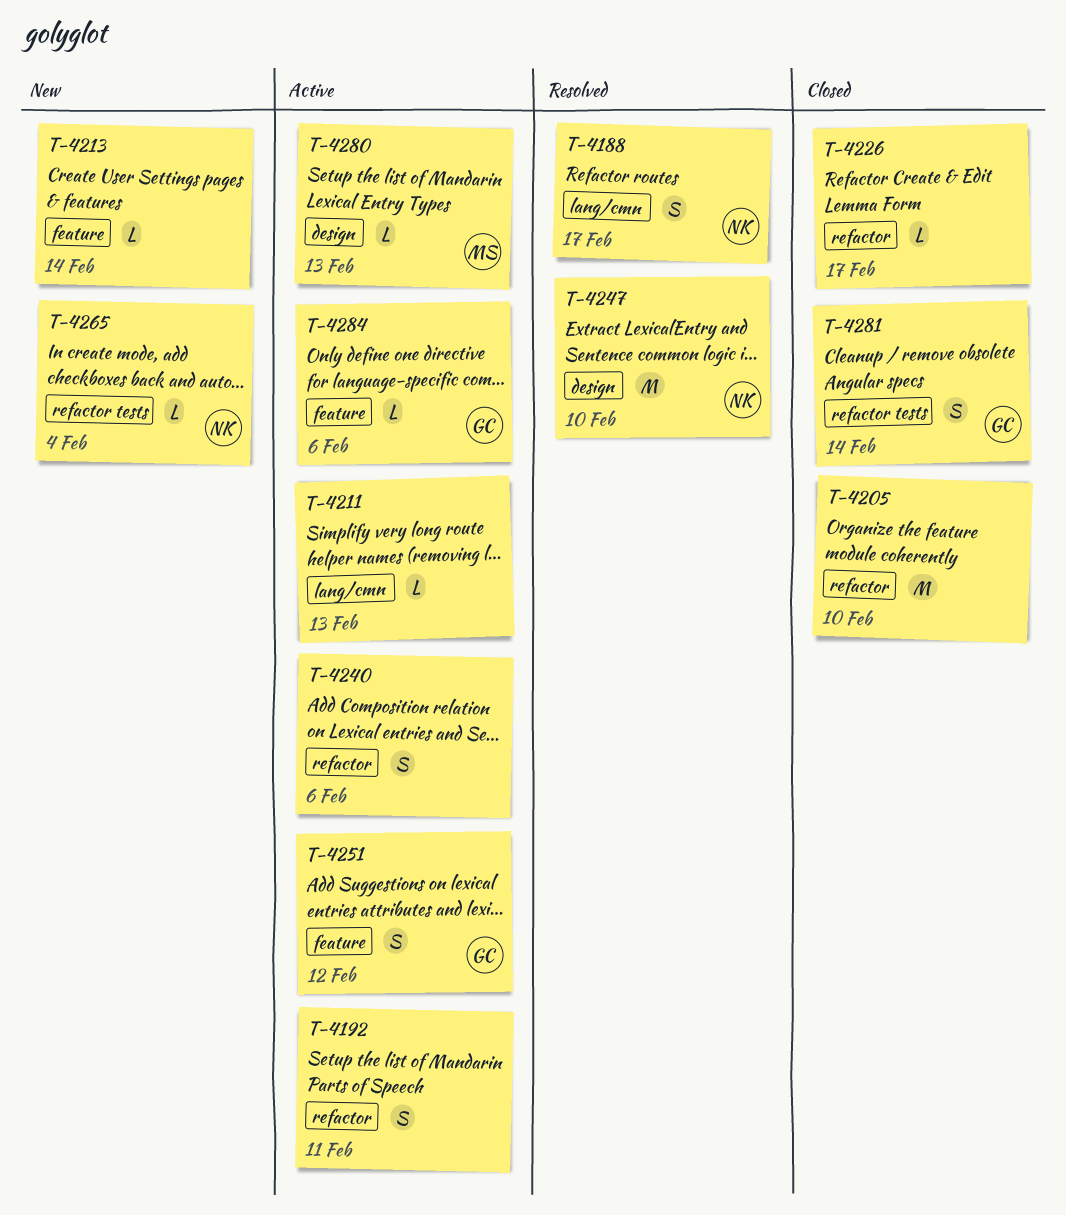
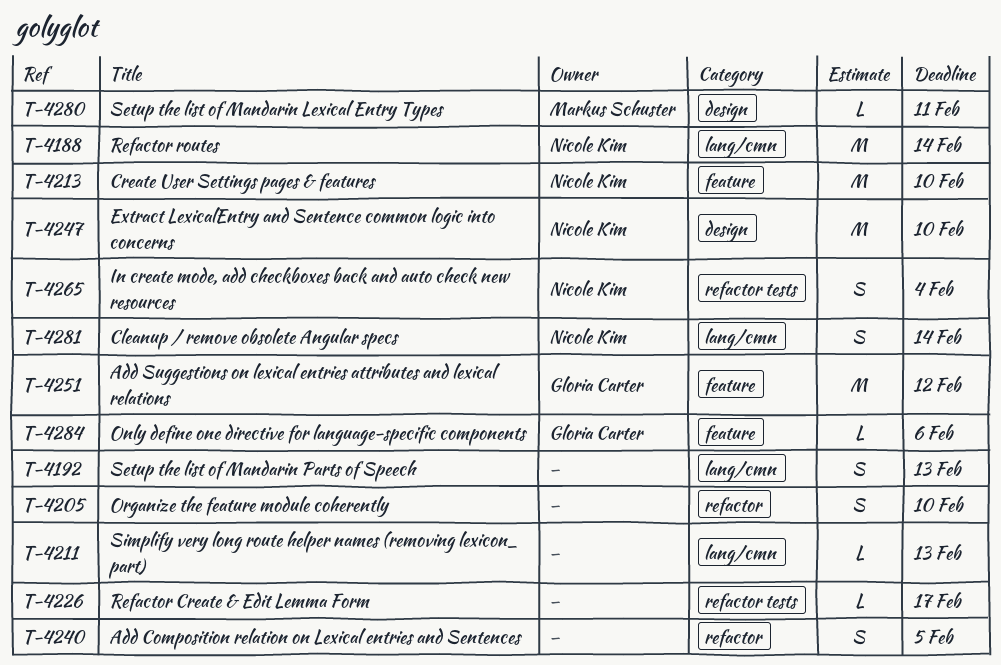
T-4188, estimate: S -> M
T-4188, due: Feb 17 -> Feb 14
T-4192, label: refactor -> lang/cmn
T-4192, due: Feb 11 -> Feb 13
T-4205, estimate: M -> S
T-4213, owner: none -> Nicole Kim
T-4213, estimate: L -> M
T-4213, due: Feb 14 -> Feb 10
T-4226, label: refactor -> refactor tests
T-4240, due: Feb 6 -> Feb 5
T-4251, estimate: S -> M
T-4265, estimate: L -> S
T-4280, due: Feb 13 -> Feb 11
T-4281, owner: Gloria Carter -> Nicole Kim
T-4281, label: refactor tests -> lang/cmn

